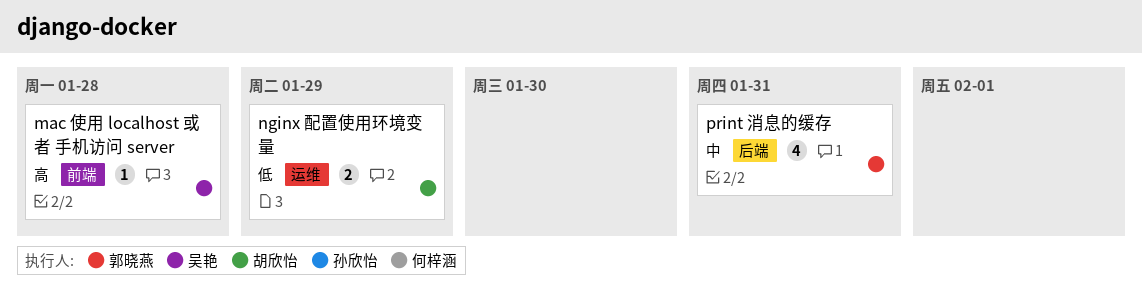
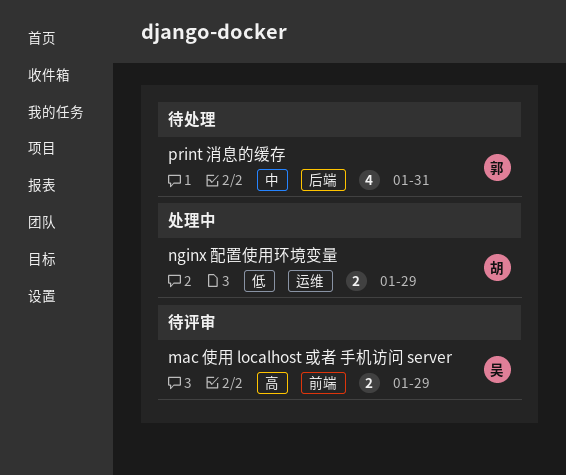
mac 使用 localhost 或者 手机访问 server, estimate: 1 -> 2
mac 使用 localhost 或者 手机访问 server, due: Jan 28 -> Jan 29

